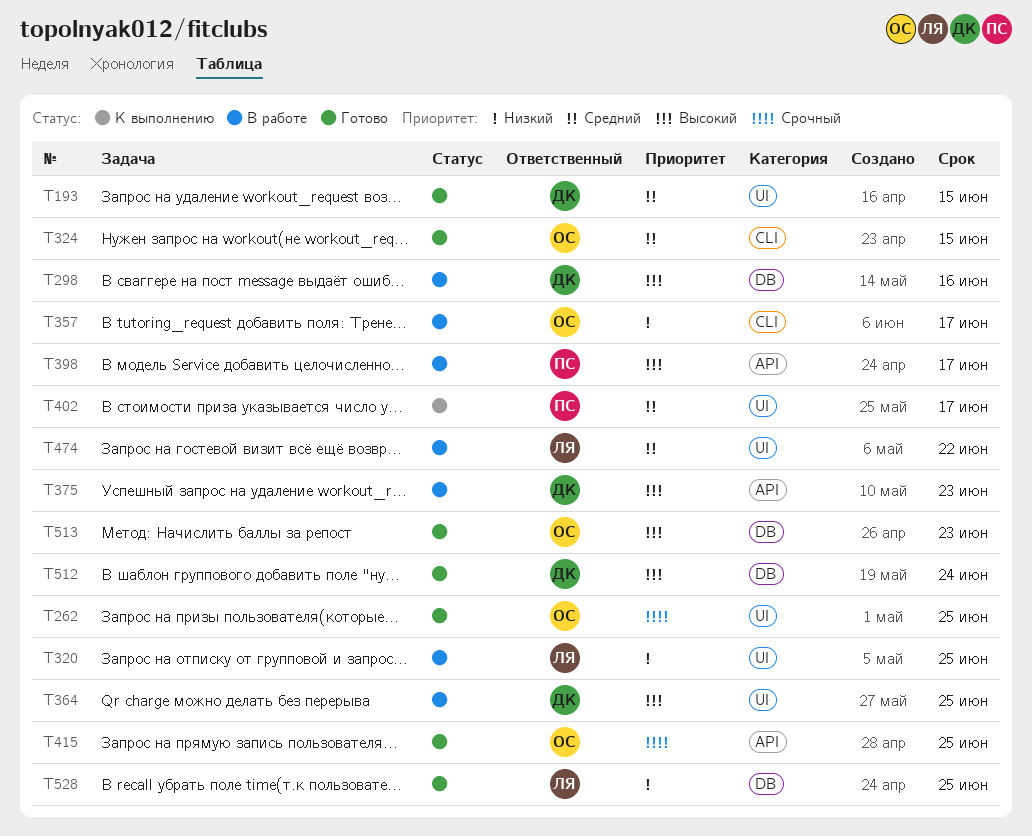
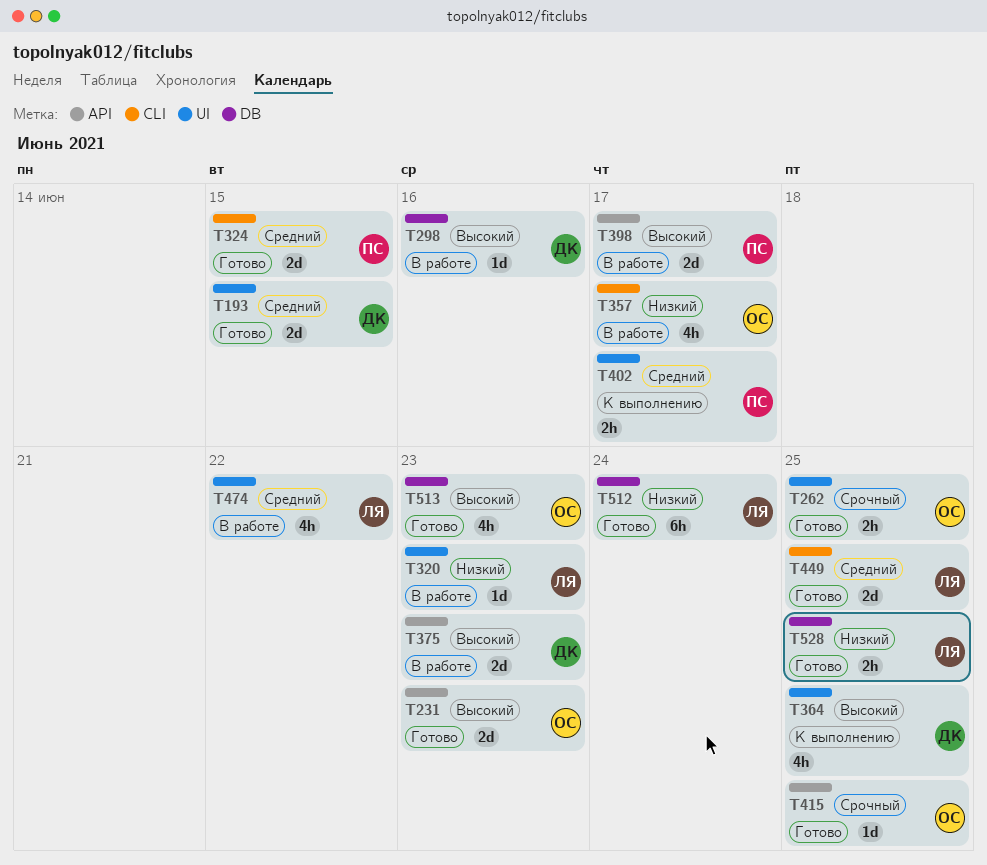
T231: none -> present
T320, due: Jun 25 -> Jun 23
T324, owner: ОС -> ПС
T364, status: В работе -> К выполнению
T449: none -> present
T512, owner: ДК -> ЛЯ
T512, priority: Высокий -> Низкий

